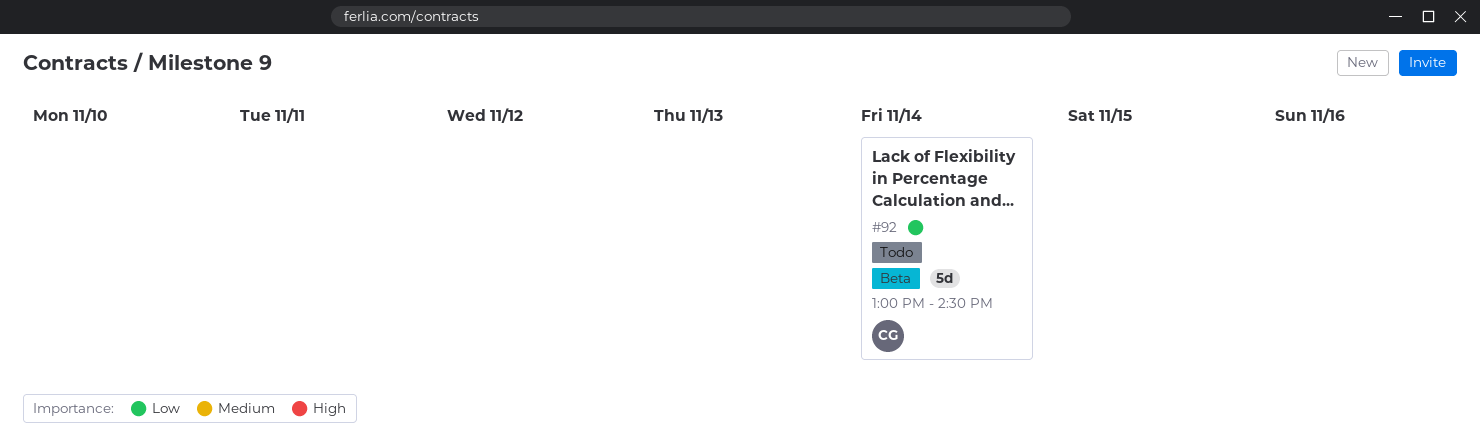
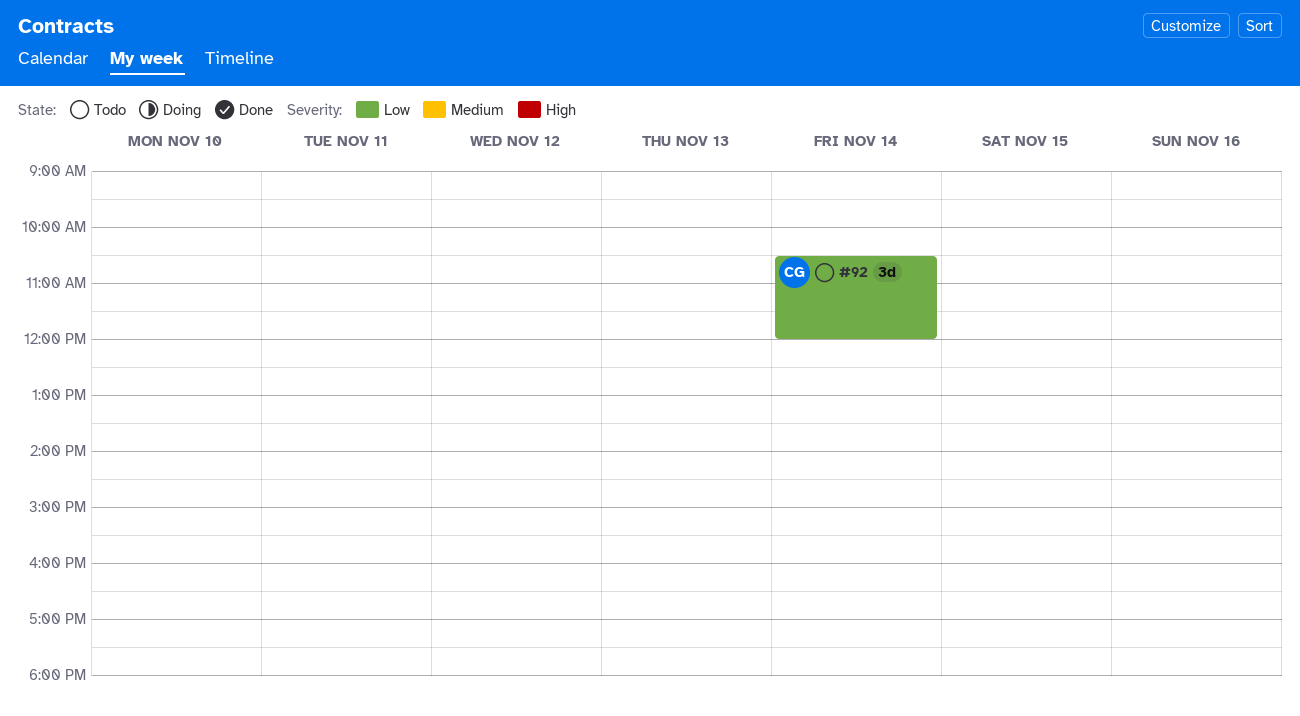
#92, estimate: 5d -> 3d
#92, begins: 13:00 -> 10:30
#92, ends: 14:30 -> 12:00

